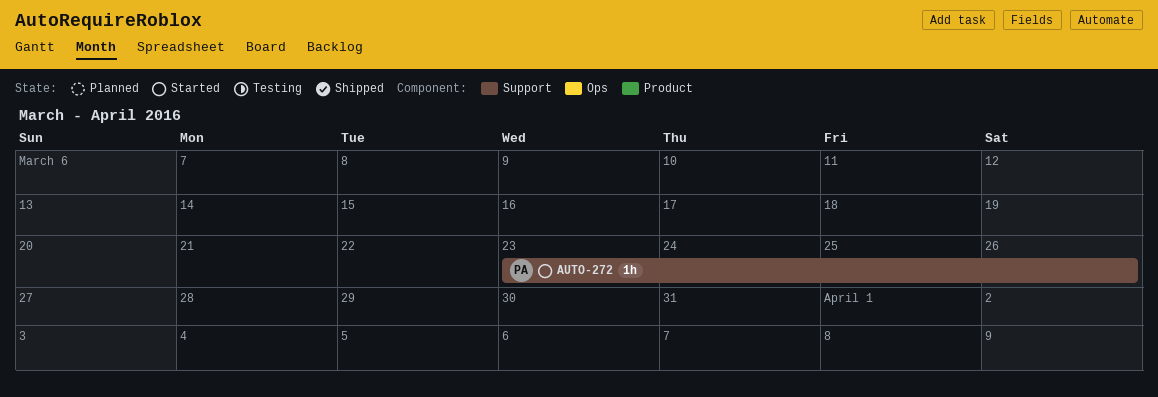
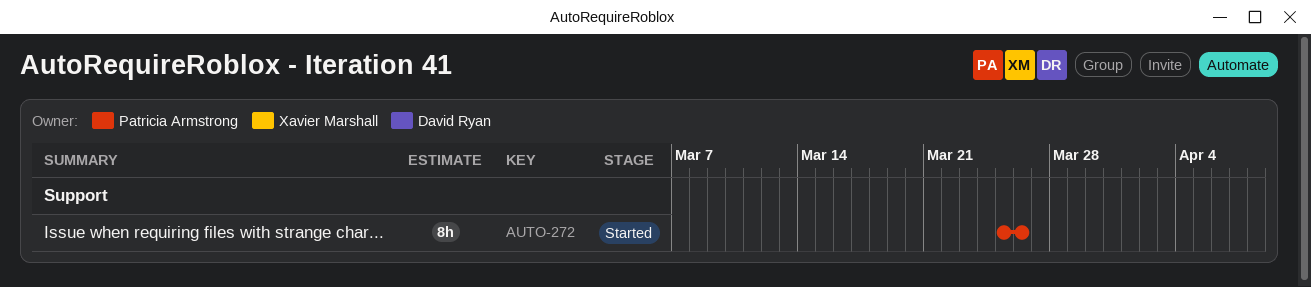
AUTO-272, estimate: 1h -> 8h
AUTO-272, start: Mar 23 -> Mar 25

